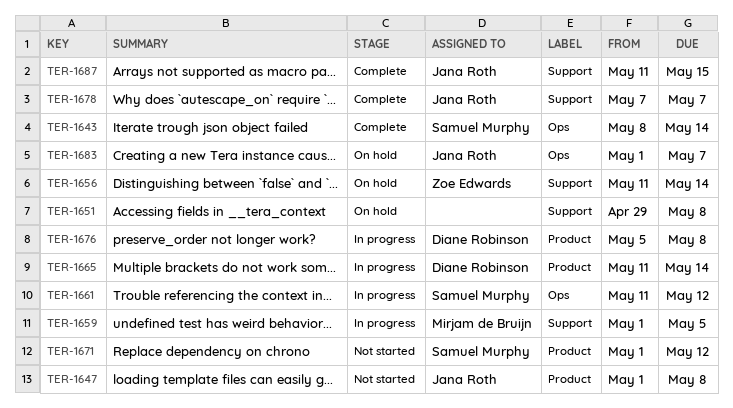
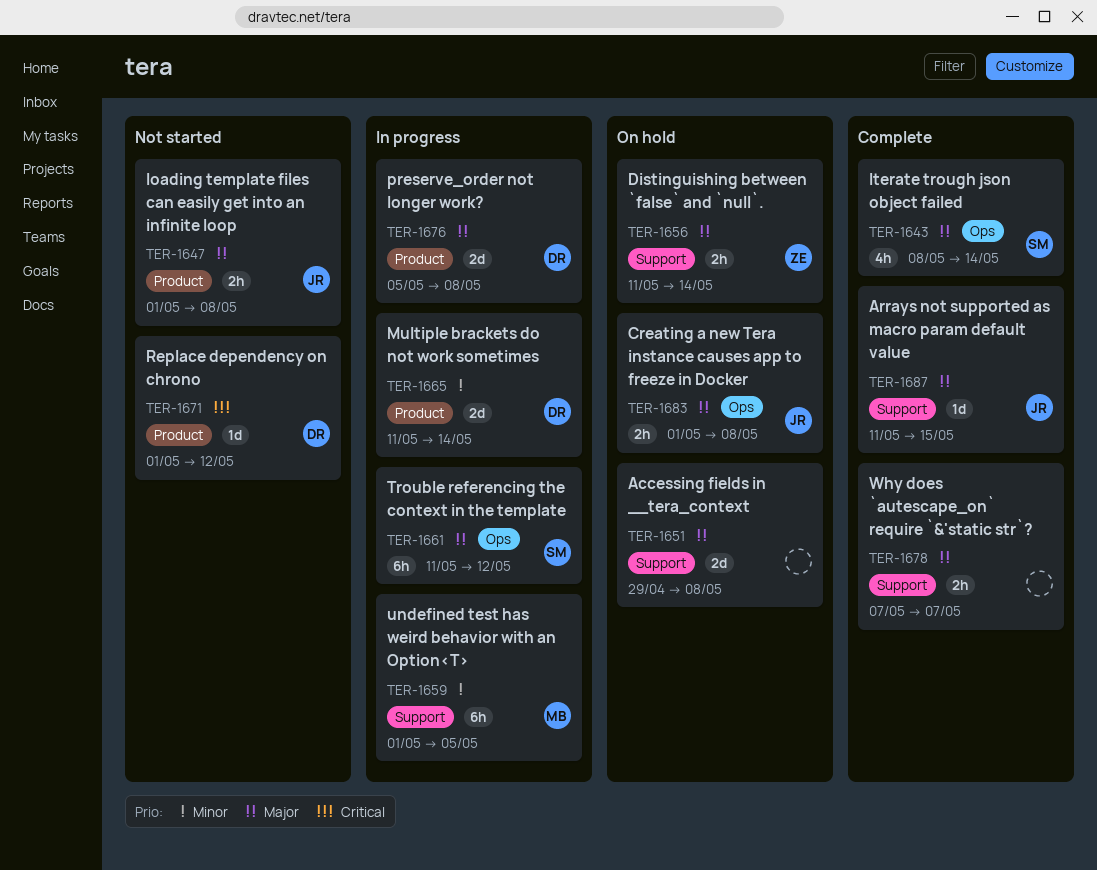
TER-1671, owner: Samuel Murphy -> Diane Robinson
TER-1678, owner: Jana Roth -> none
TER-1683, due: May 7 -> May 8

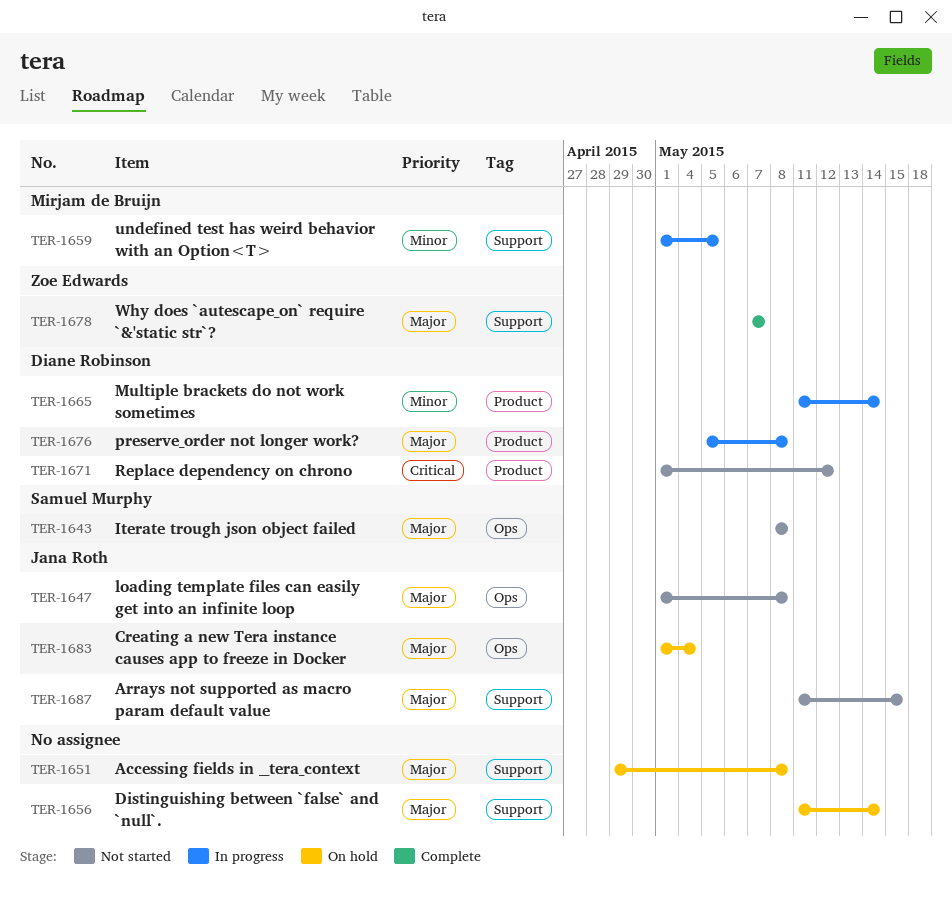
TER-1643, status: Complete -> Not started
TER-1643, due: May 14 -> May 8
TER-1647, label: Product -> Ops
TER-1656, owner: Zoe Edwards -> none
TER-1661: present -> none
TER-1678, owner: none -> Zoe Edwards
TER-1683, due: May 8 -> May 4
TER-1687, status: Complete -> Not started

